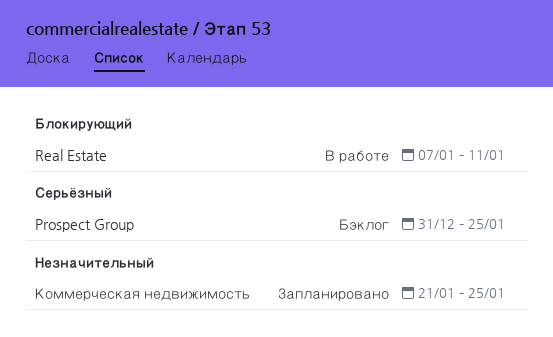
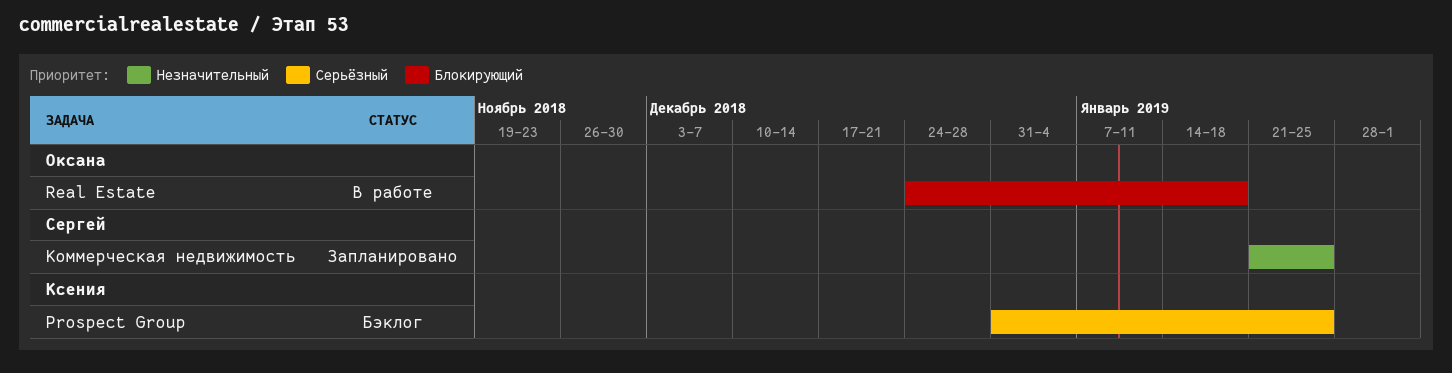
Real Estate, start: Jan 7 -> Dec 24
Real Estate, due: Jan 11 -> Jan 18

